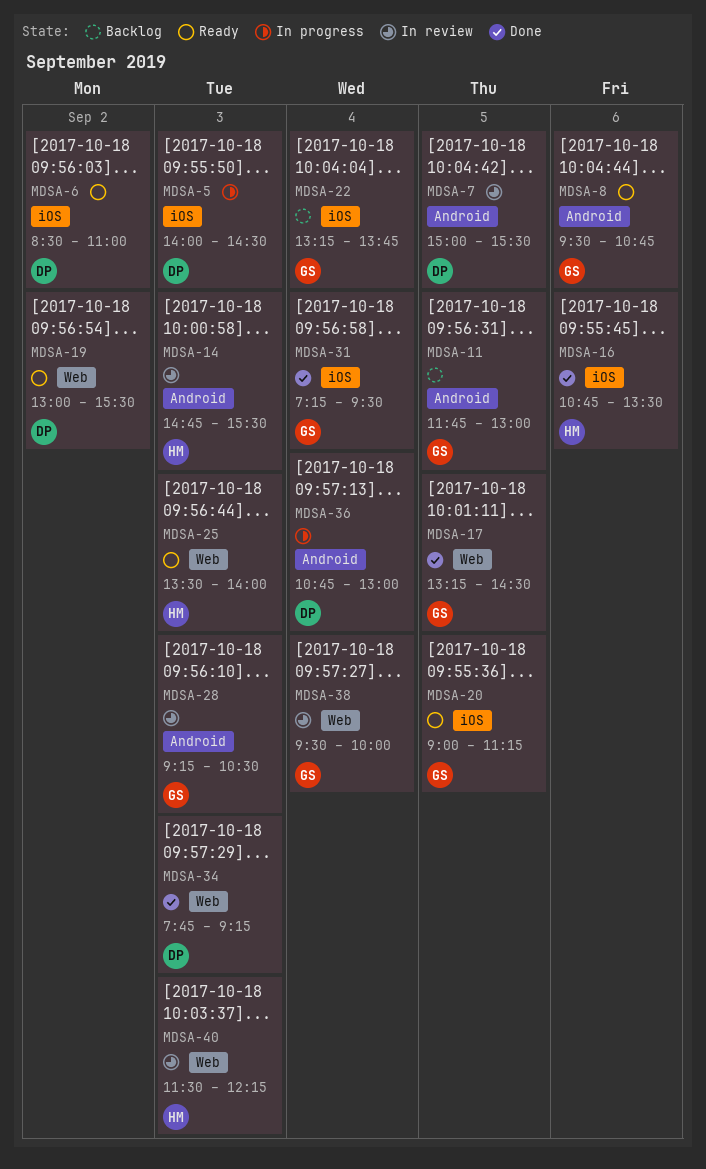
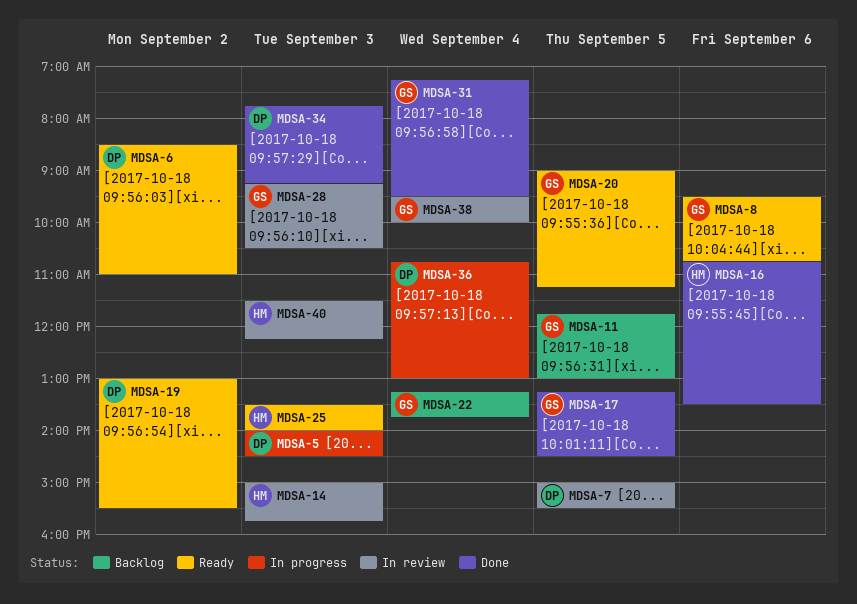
MDSA-14, begins: 14:45 -> 15:00
MDSA-14, ends: 15:30 -> 15:45

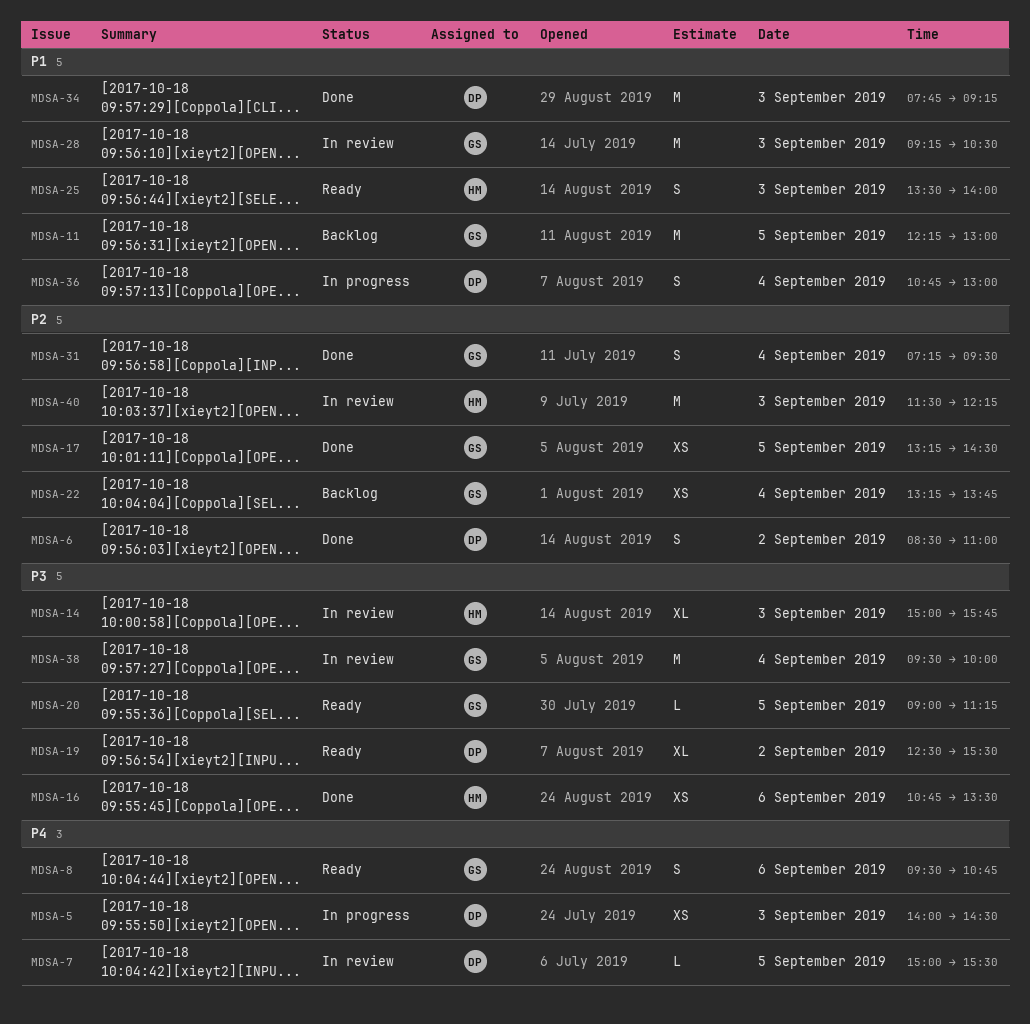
MDSA-6, status: Ready -> Done
MDSA-11, begins: 11:45 -> 12:15
MDSA-19, begins: 13:00 -> 12:30

